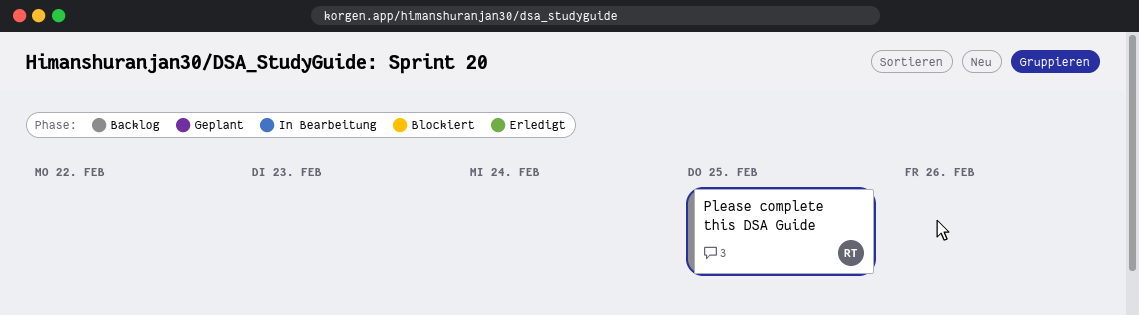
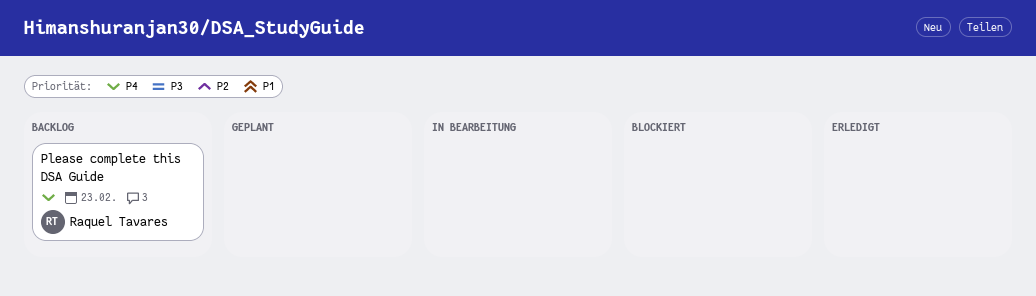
Please complete this DSA Guide, due: Feb 25 -> Feb 23

